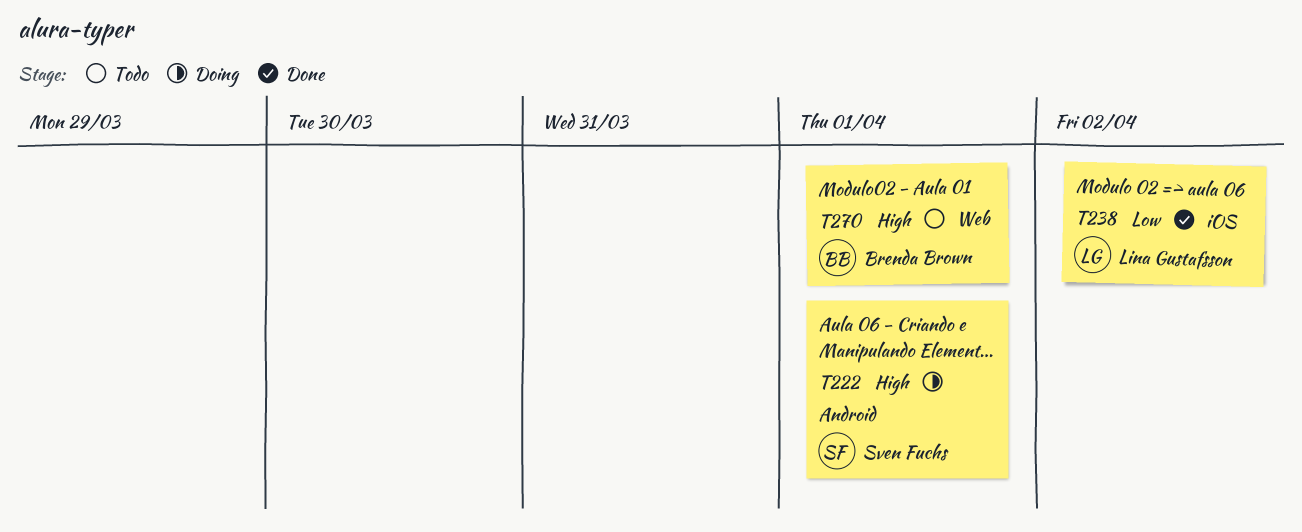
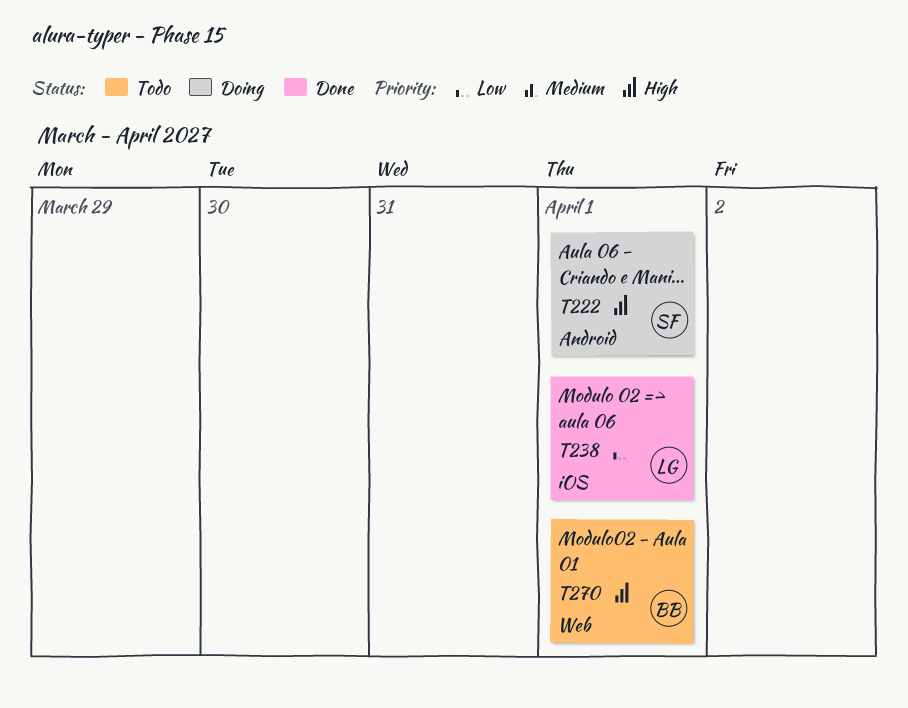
T238, due: Apr 2 -> Apr 1

